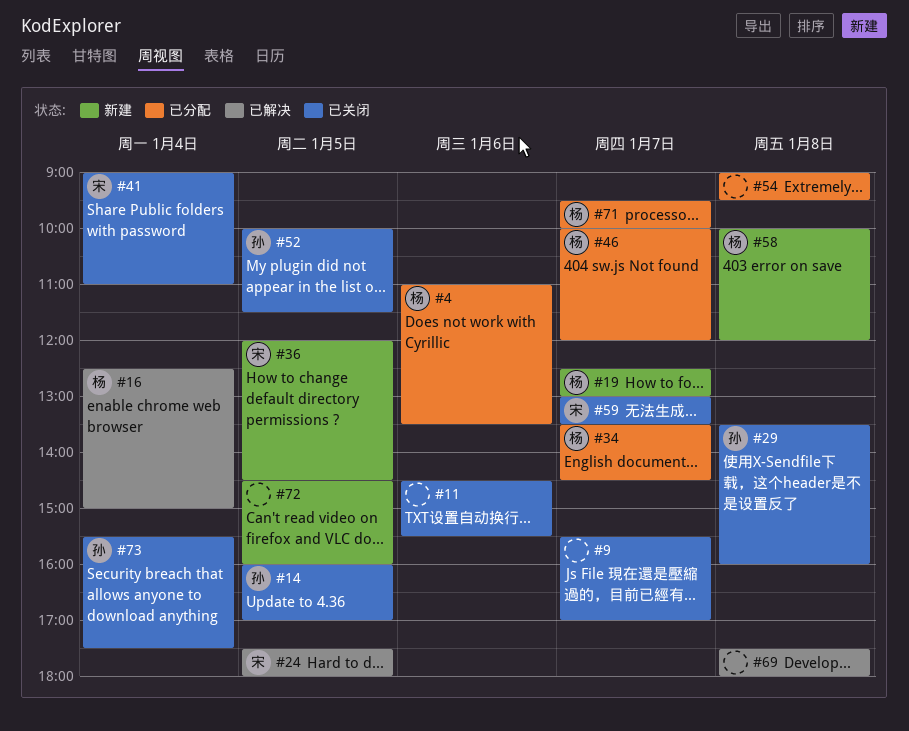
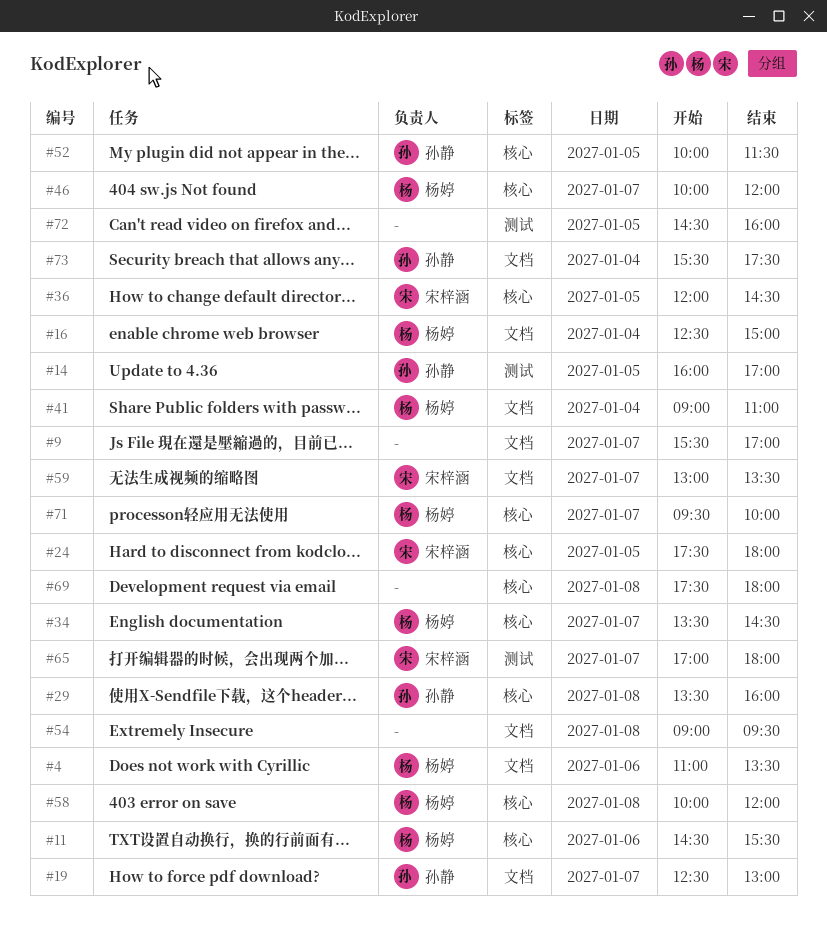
#11, owner: none -> 杨婷
#19, owner: 杨婷 -> 孙静
#41, owner: 宋梓涵 -> 杨婷
#65: none -> present

